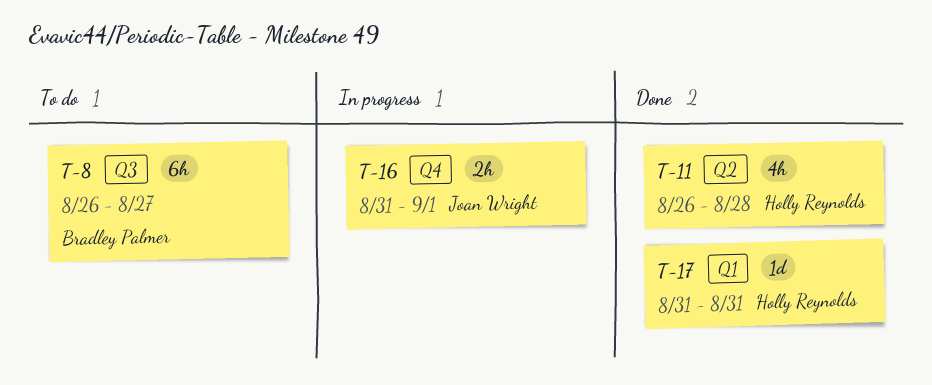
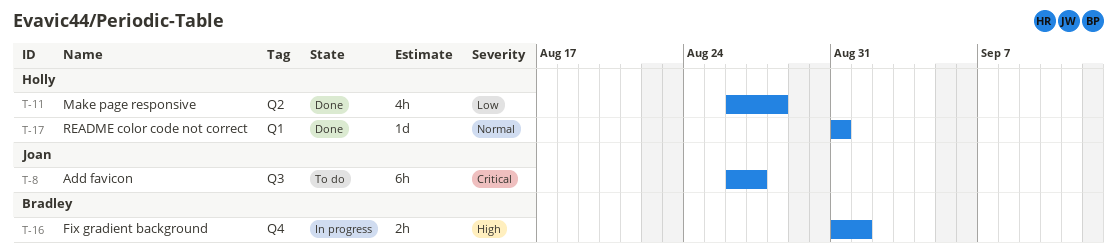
T-8, owner: Bradley Palmer -> Joan Wright
T-16, owner: Joan Wright -> Bradley Palmer

